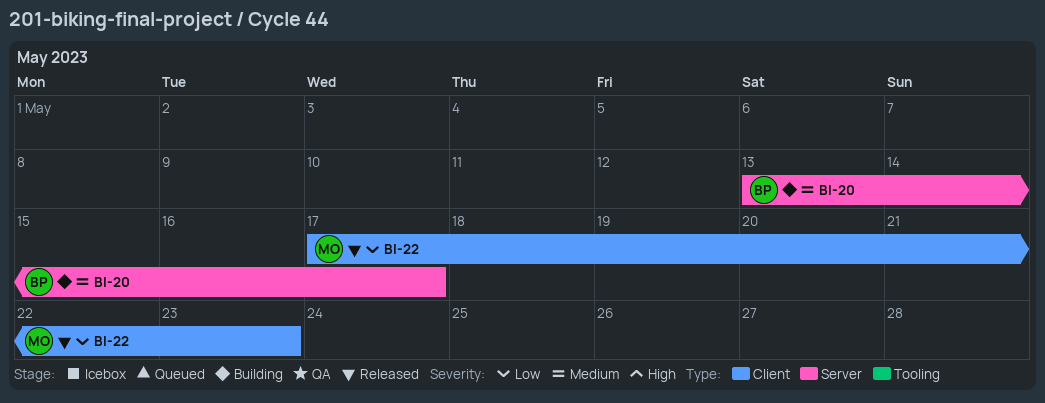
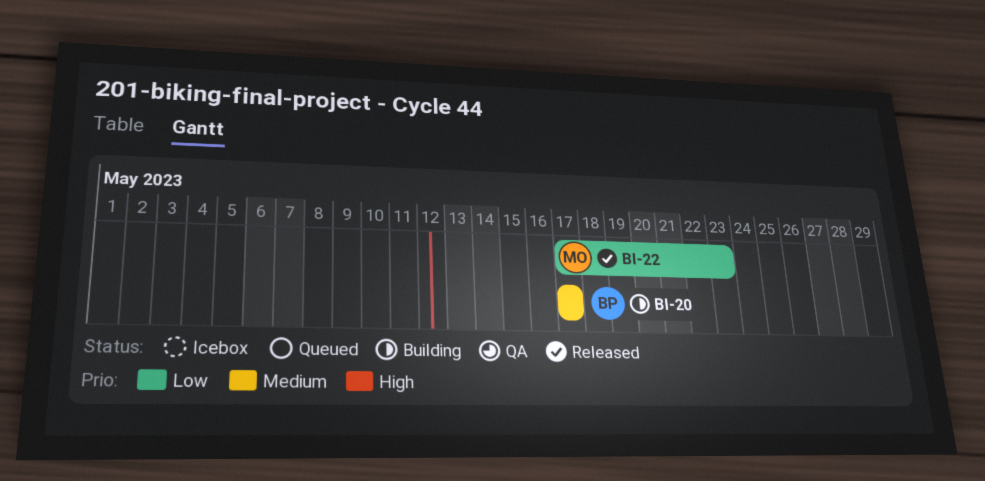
BI-20, start: May 13 -> May 17

